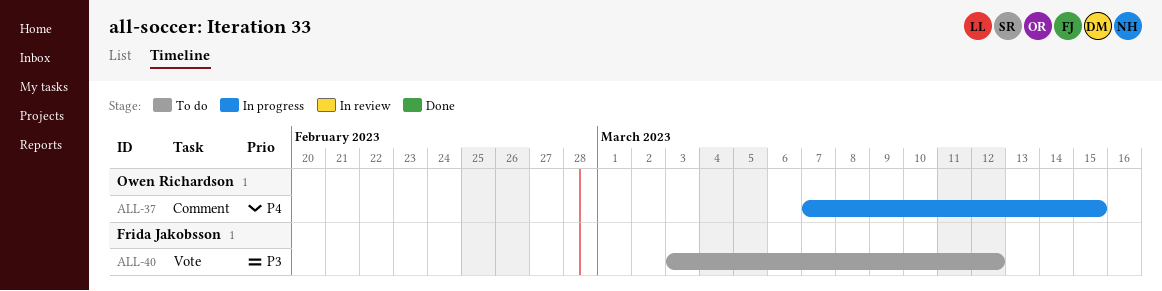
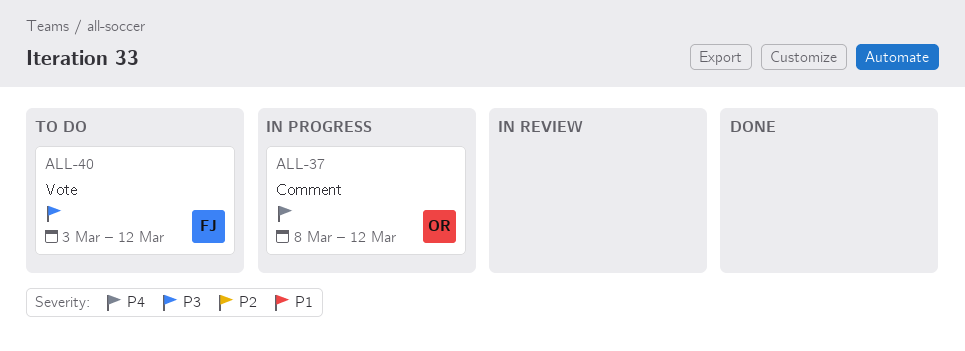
ALL-37, start: Mar 7 -> Mar 8
ALL-37, due: Mar 15 -> Mar 12

